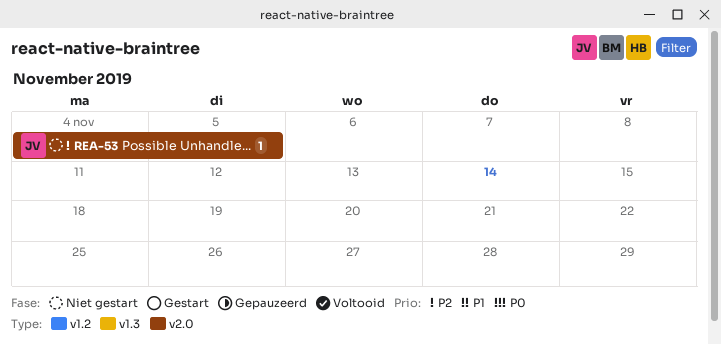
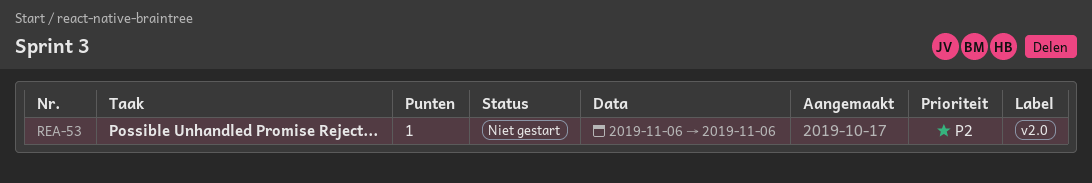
REA-53, start: Nov 4 -> Nov 6
REA-53, due: Nov 5 -> Nov 6

